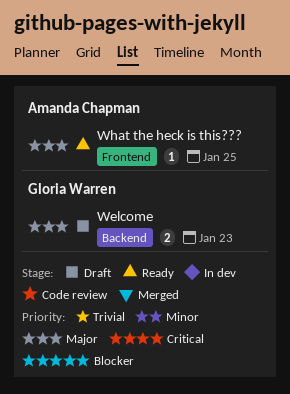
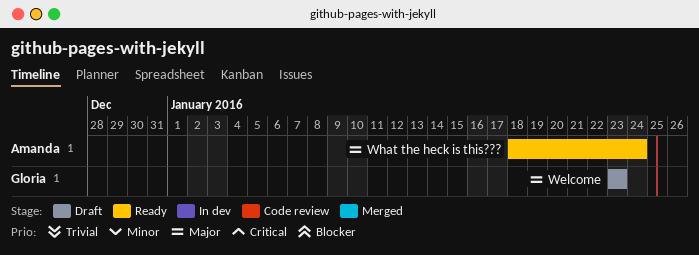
What the heck is this???, due: Jan 25 -> Jan 24

